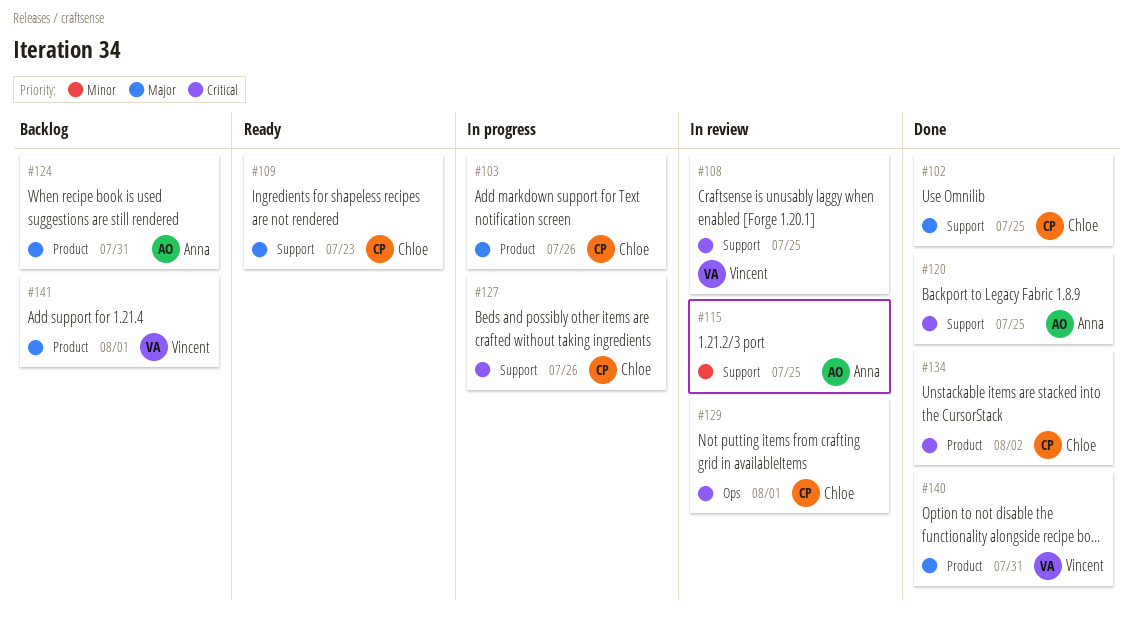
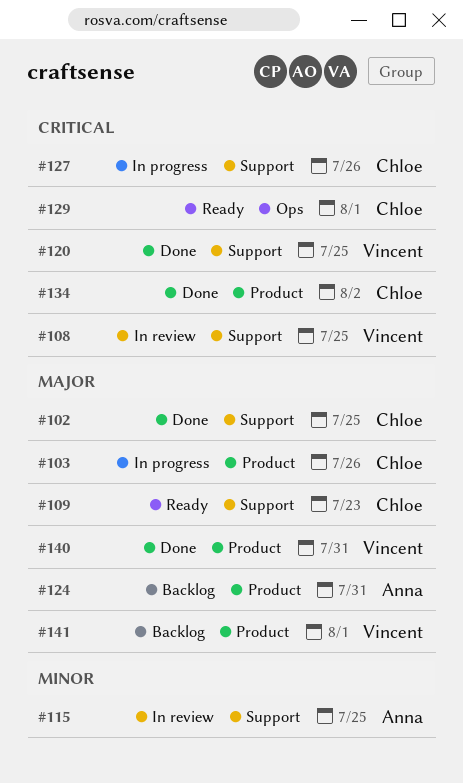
#120, owner: Anna -> Vincent
#129, status: In review -> Ready

